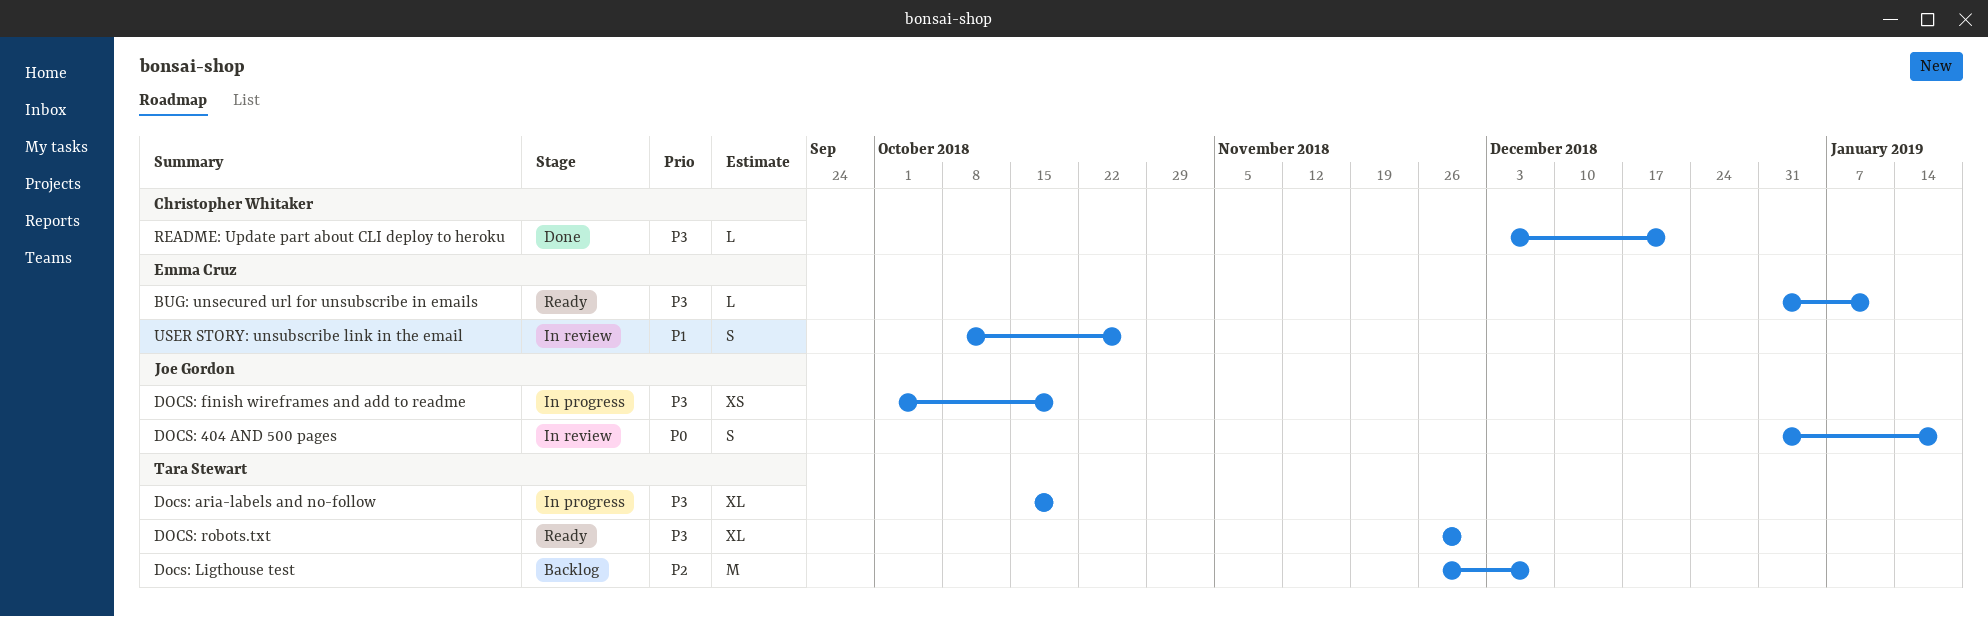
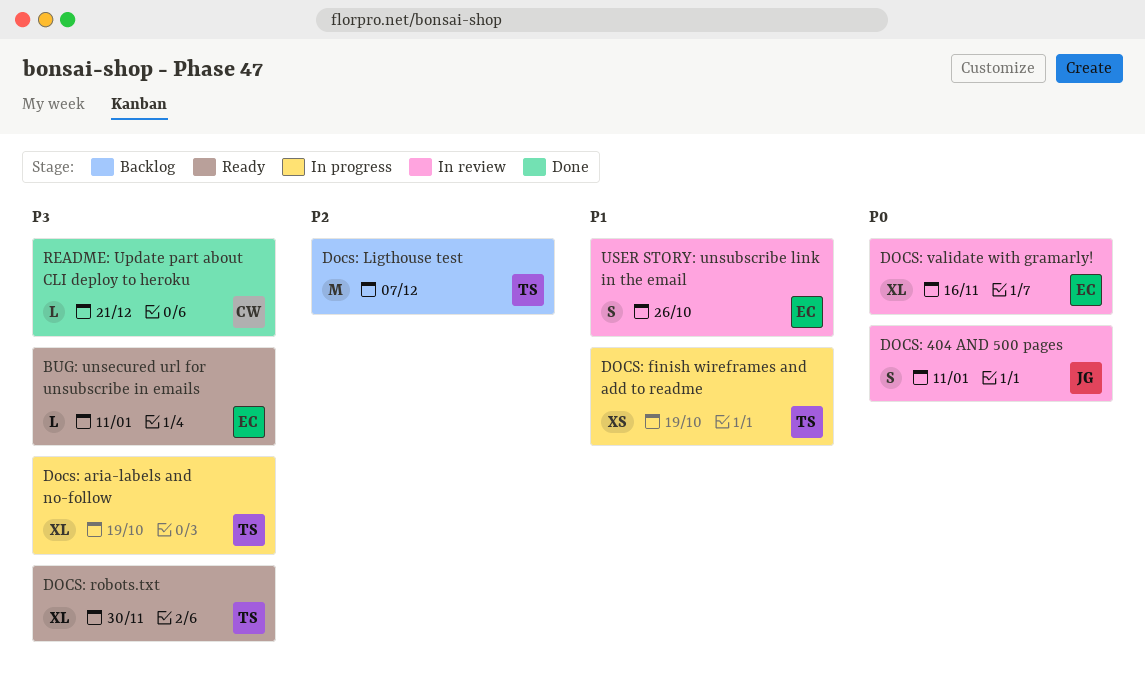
DOCS: 404 AND 500 pages, due: Jan 18 -> Jan 11
DOCS: finish wireframes and add to readme, owner: Joe Gordon -> Tara Stewart
DOCS: finish wireframes and add to readme, priority: P3 -> P1
DOCS: validate with gramarly!: none -> present

